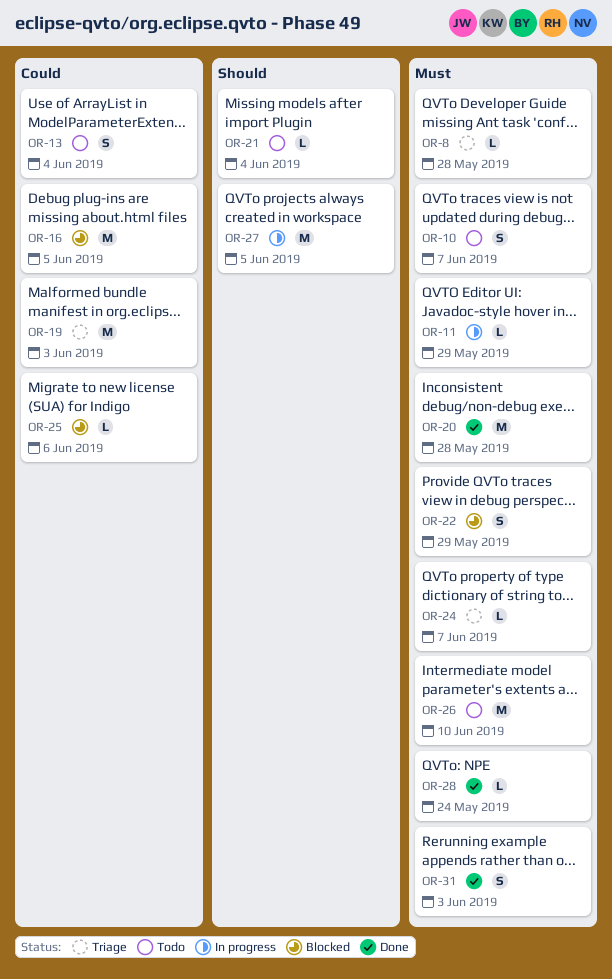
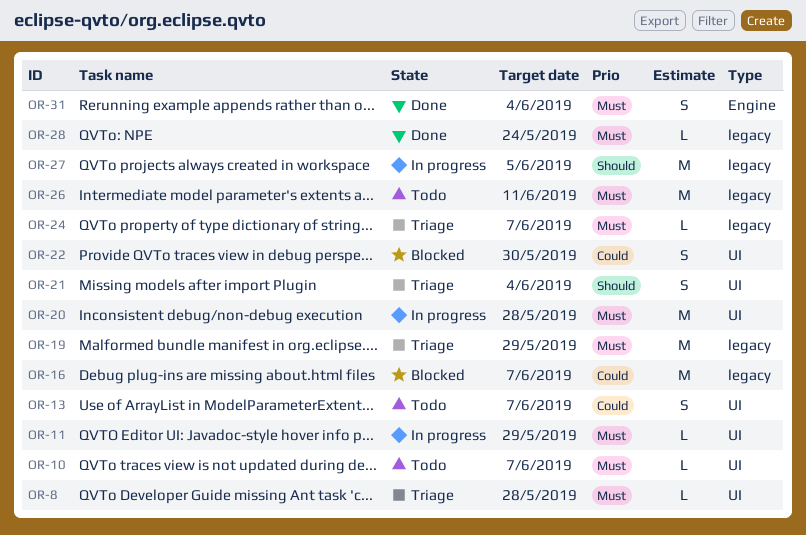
OR-10, estimate: S -> L
OR-13, due: Jun 4 -> Jun 7
OR-16, due: Jun 5 -> Jun 7
OR-19, priority: Could -> Must
OR-19, due: Jun 3 -> May 29
OR-20, status: Done -> In progress
OR-21, status: Todo -> Triage
OR-21, estimate: L -> S
OR-22, priority: Must -> Could
OR-22, due: May 29 -> May 30
OR-25: present -> none
OR-26, due: Jun 10 -> Jun 11
OR-31, due: Jun 3 -> Jun 4

